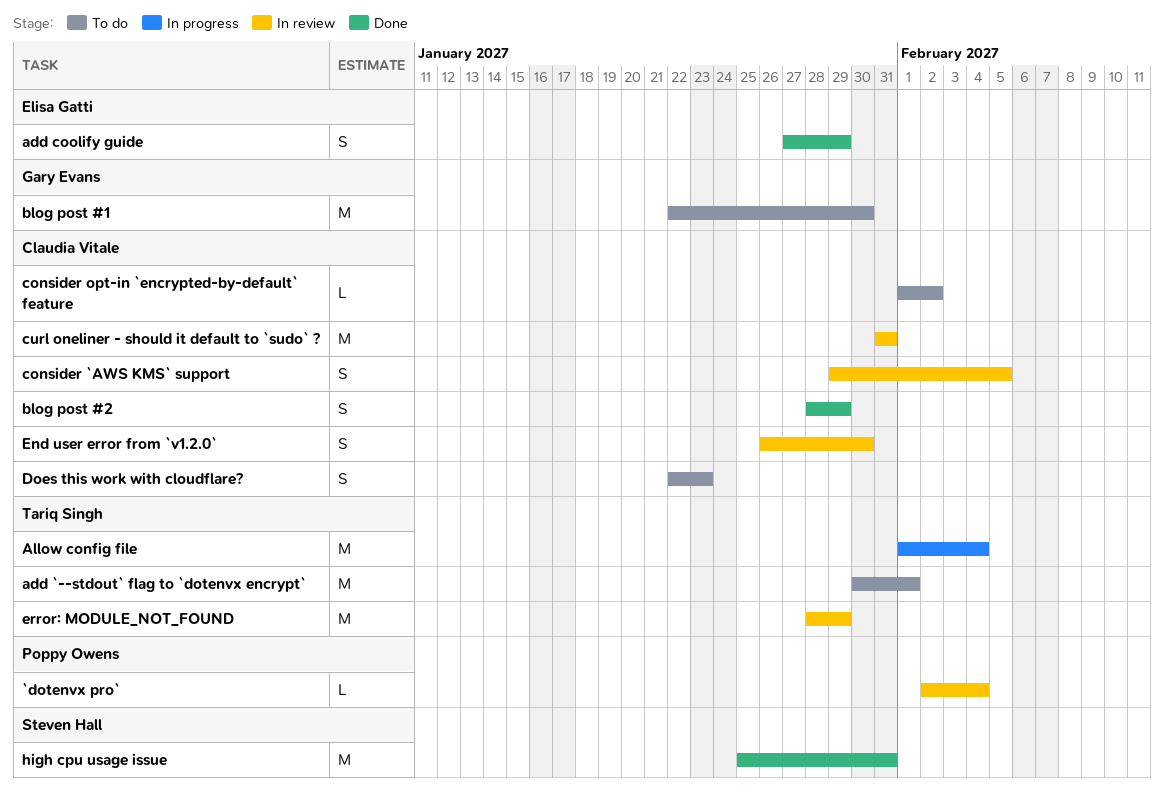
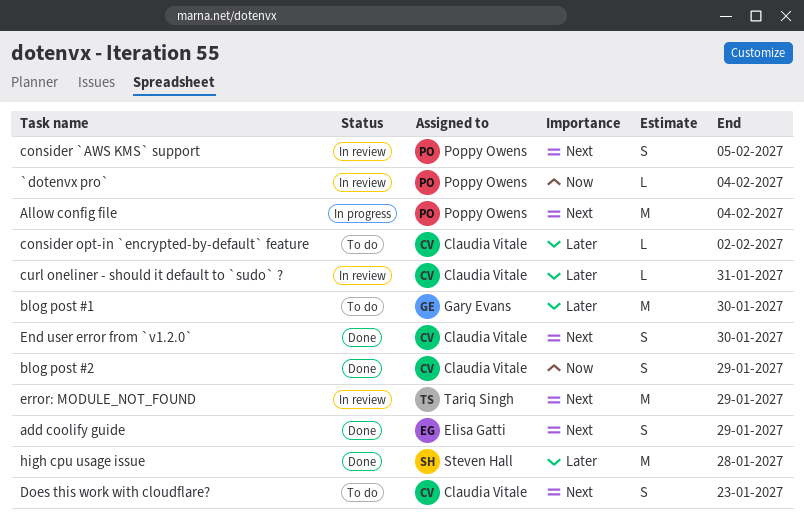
add `--stdout` flag to `dotenvx encrypt`: present -> none
Allow config file, owner: Tariq Singh -> Poppy Owens
consider `AWS KMS` support, owner: Claudia Vitale -> Poppy Owens
curl oneliner - should it default to `sudo` ?, estimate: M -> L
End user error from `v1.2.0`, status: In review -> Done
high cpu usage issue, due: Jan 31 -> Jan 28

